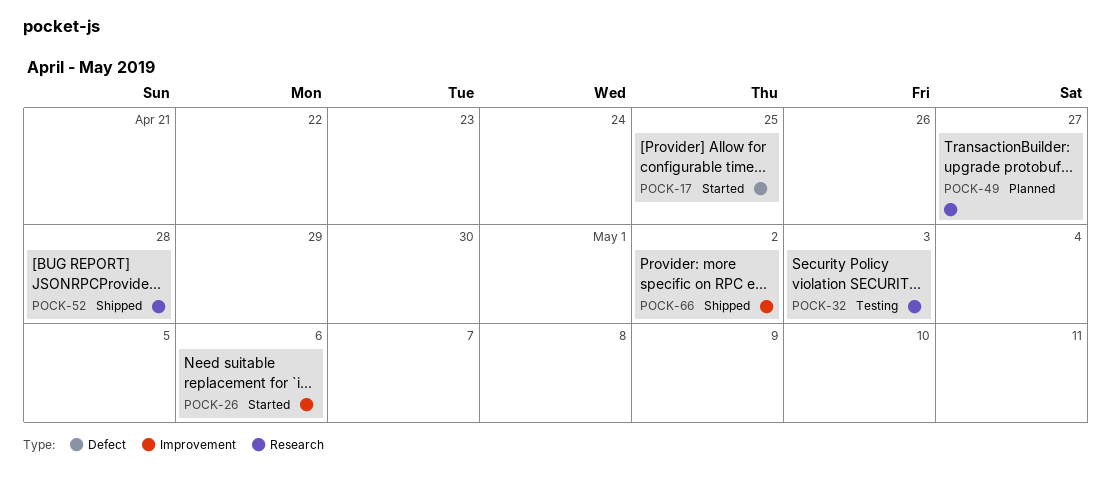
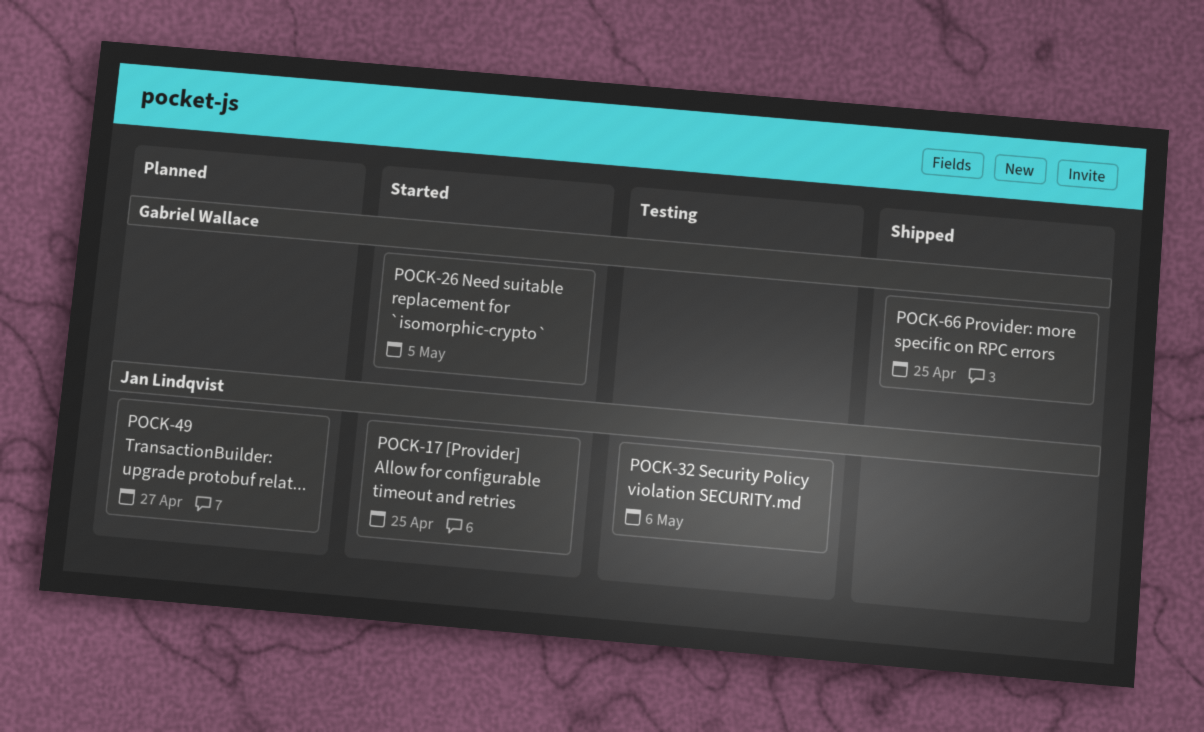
POCK-26, due: May 6 -> May 5
POCK-32, due: May 3 -> May 6
POCK-52: present -> none
POCK-66, due: May 2 -> Apr 25

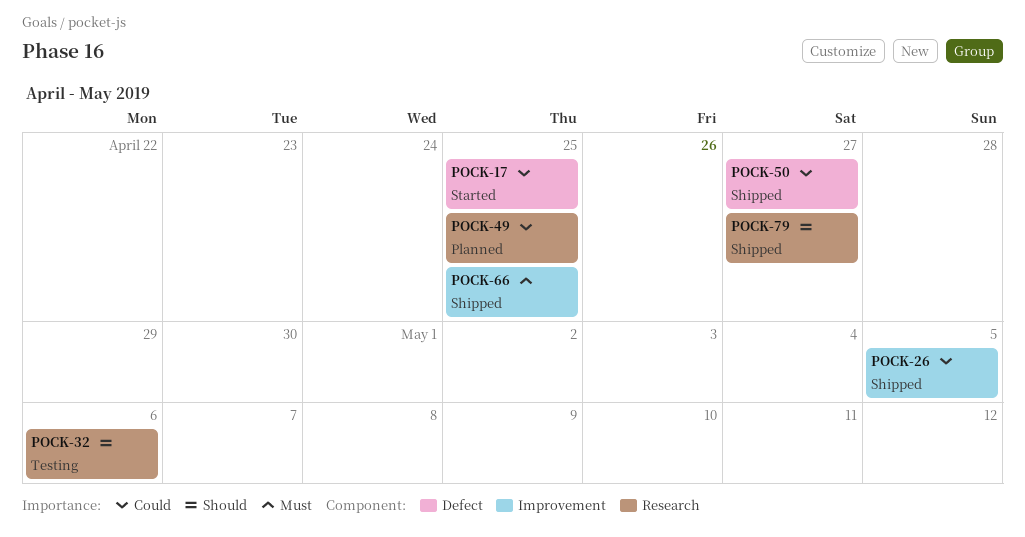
POCK-26, status: Started -> Shipped
POCK-49, due: Apr 27 -> Apr 25
POCK-50: none -> present
POCK-79: none -> present

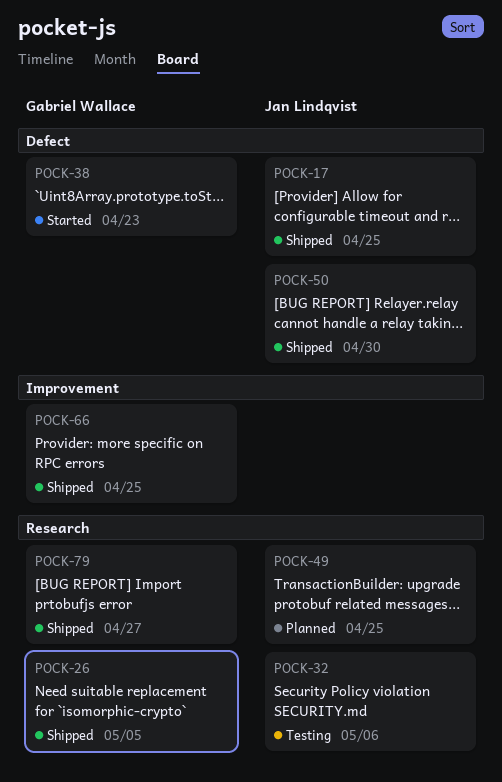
POCK-17, status: Started -> Shipped
POCK-26, label: Improvement -> Research
POCK-38: none -> present
POCK-50, due: Apr 27 -> Apr 30

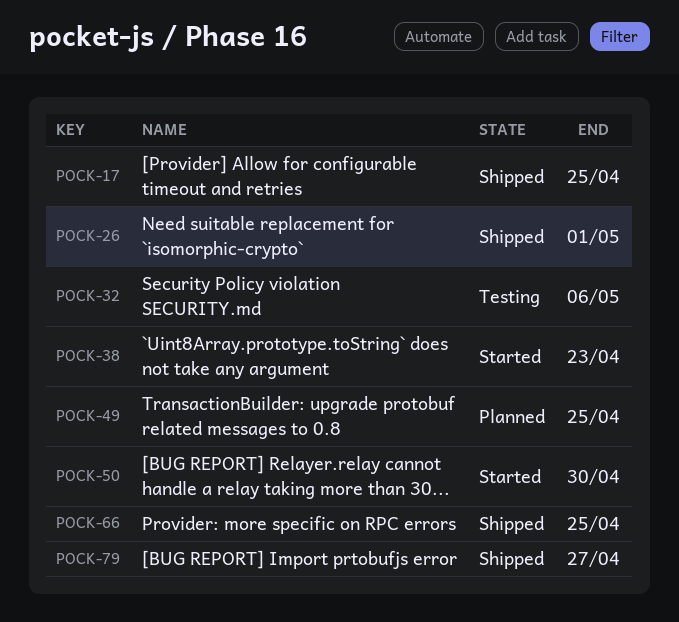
POCK-26, due: May 5 -> May 1
POCK-50, status: Shipped -> Started

